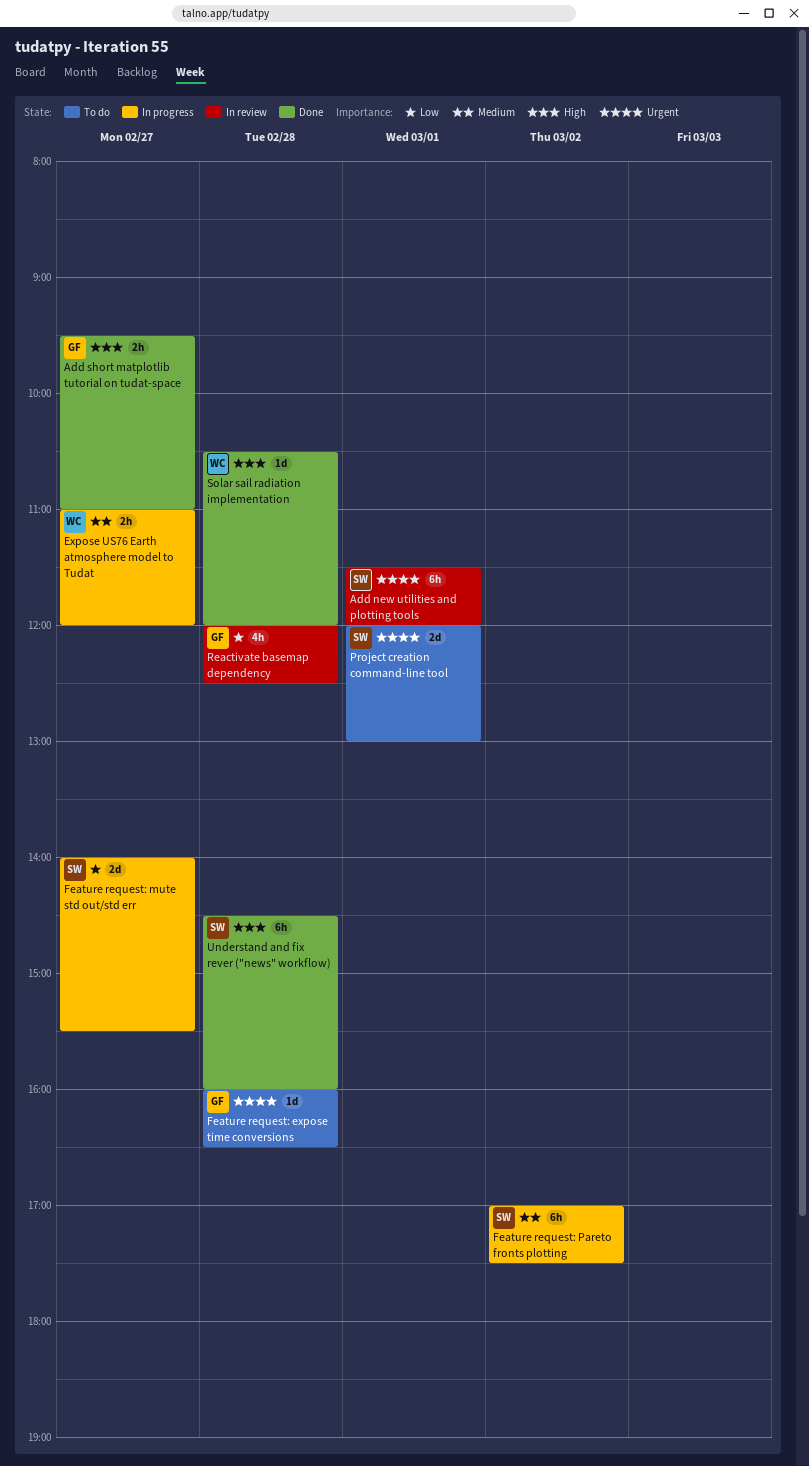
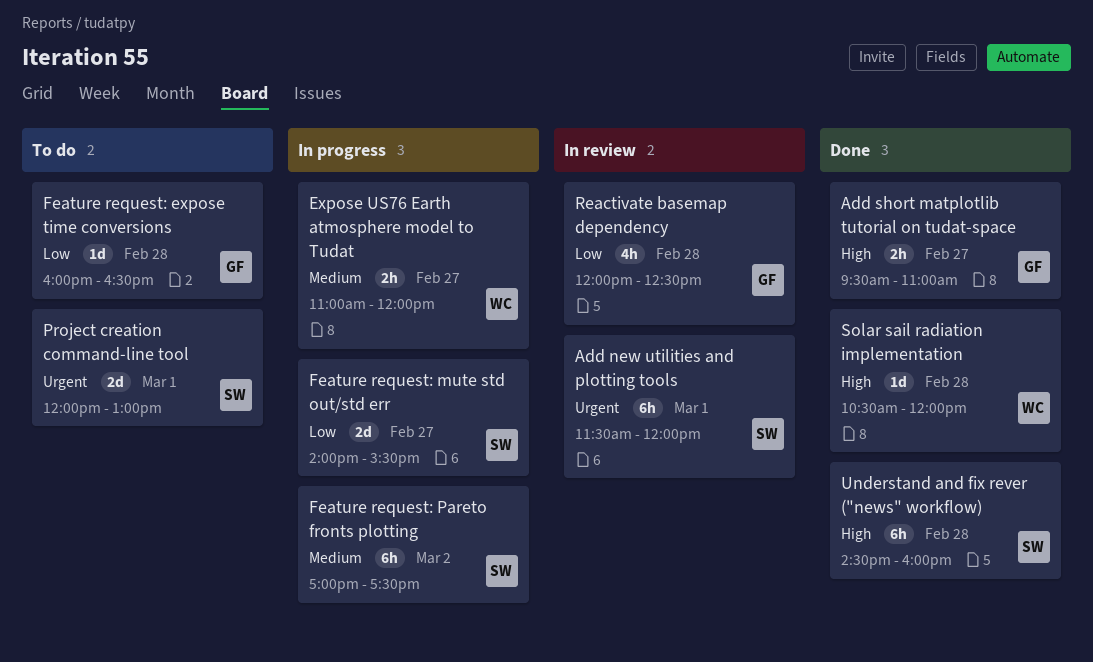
Feature request: expose time conversions, priority: Urgent -> Low

